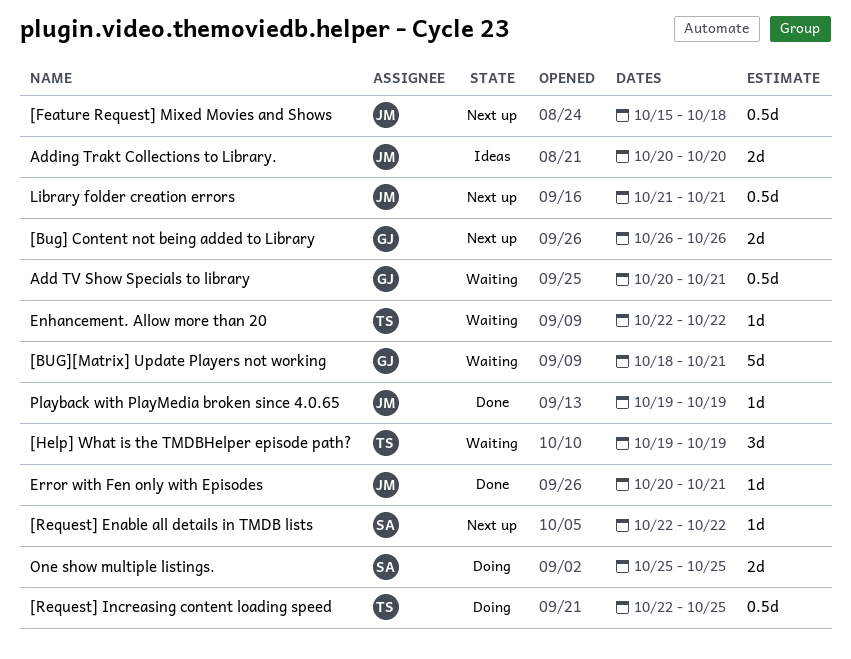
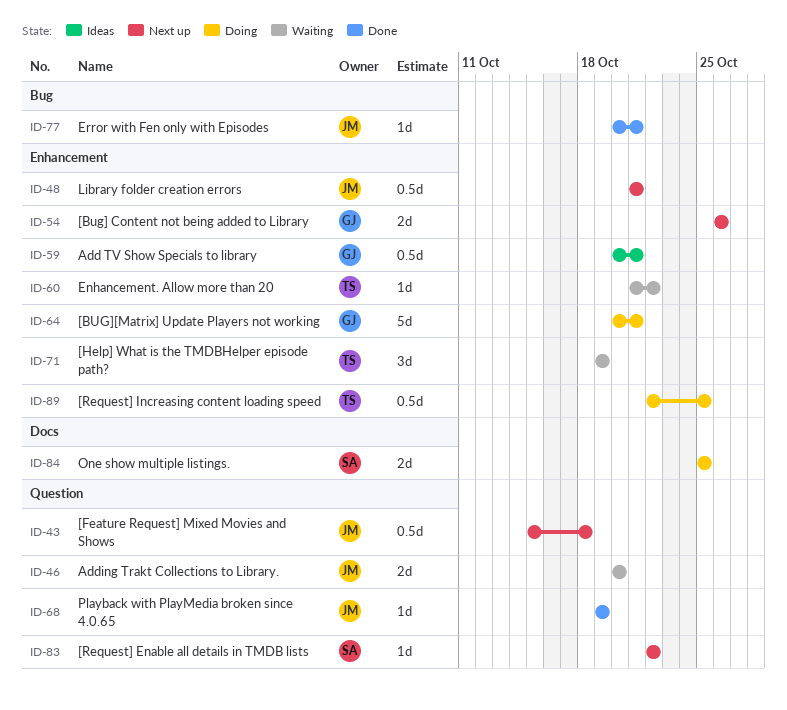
[BUG][Matrix] Update Players not working, status: Waiting -> Doing
[BUG][Matrix] Update Players not working, start: Oct 18 -> Oct 20
Add TV Show Specials to library, status: Waiting -> Ideas
Adding Trakt Collections to Library., status: Ideas -> Waiting
Enhancement. Allow more than 20, start: Oct 22 -> Oct 21

